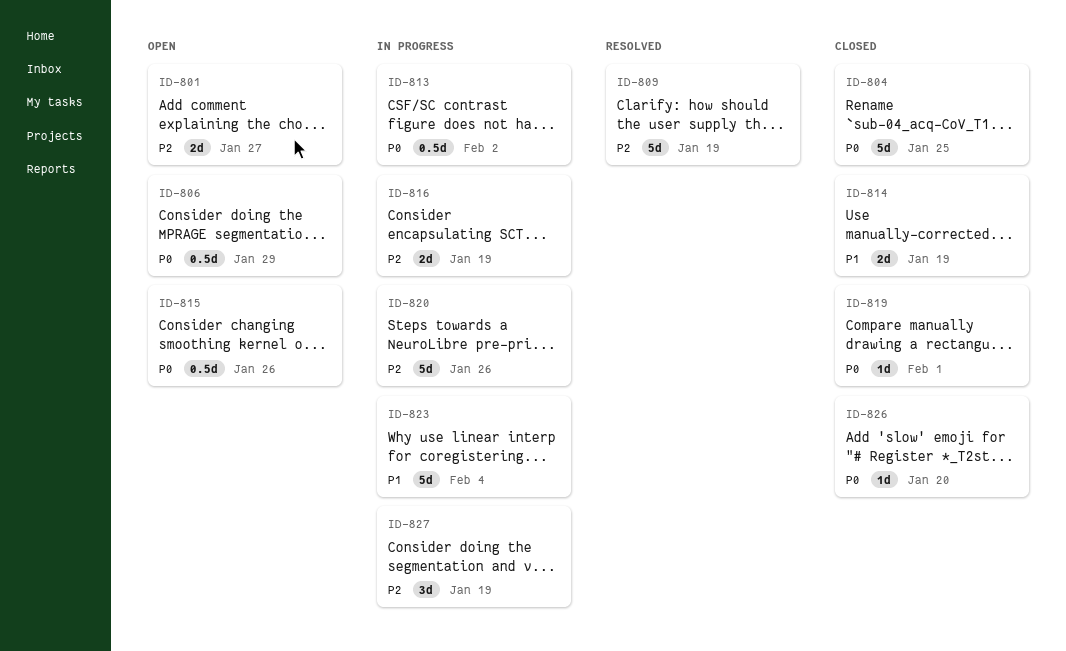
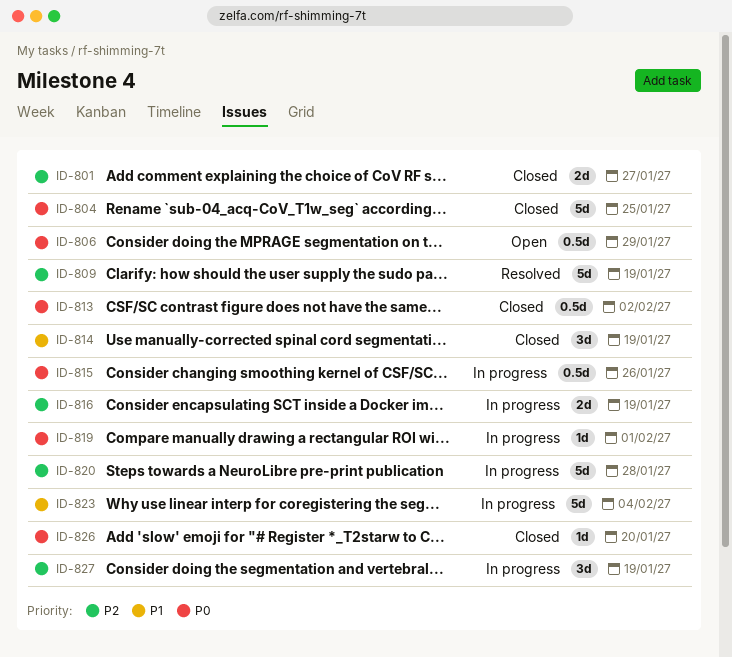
ID-801, status: Open -> Closed
ID-813, status: In progress -> Closed
ID-814, estimate: 2d -> 3d
ID-815, status: Open -> In progress
ID-819, status: Closed -> In progress
ID-820, due: Jan 26 -> Jan 28

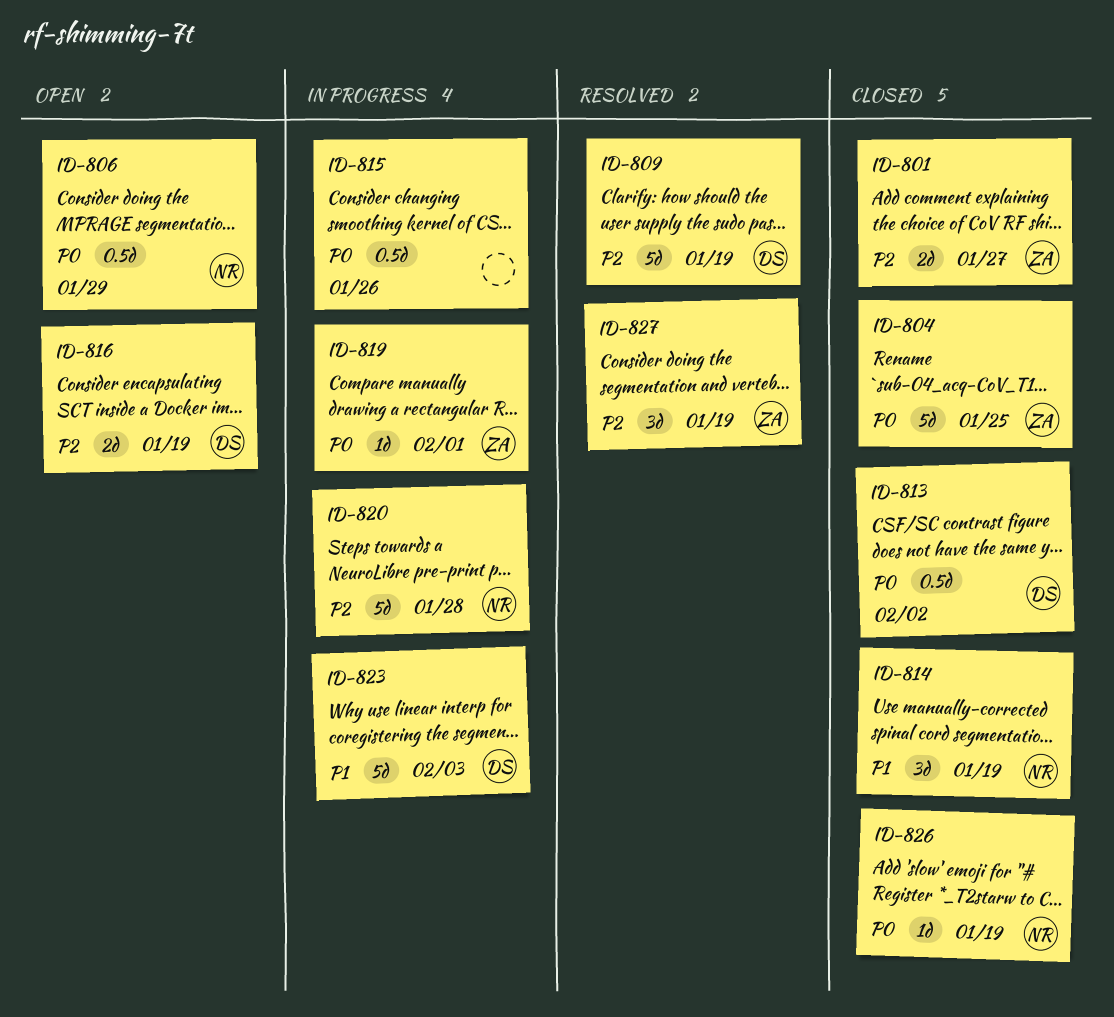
ID-816, status: In progress -> Open
ID-823, due: Feb 4 -> Feb 3
ID-826, due: Jan 20 -> Jan 19
ID-827, status: In progress -> Resolved

